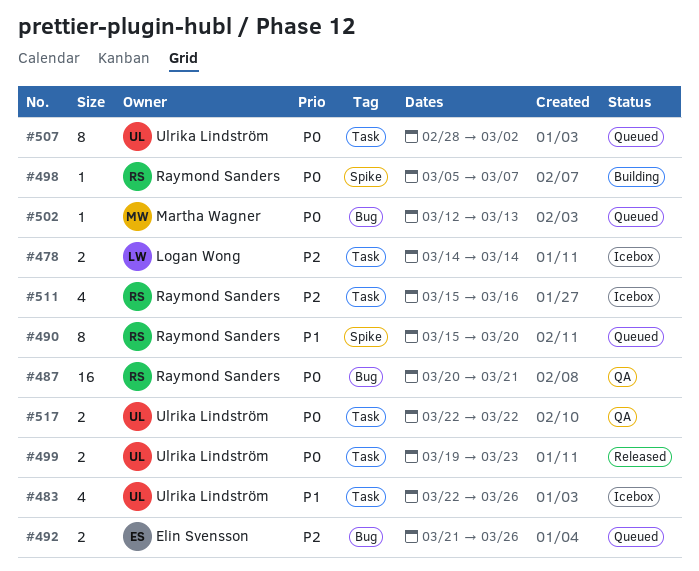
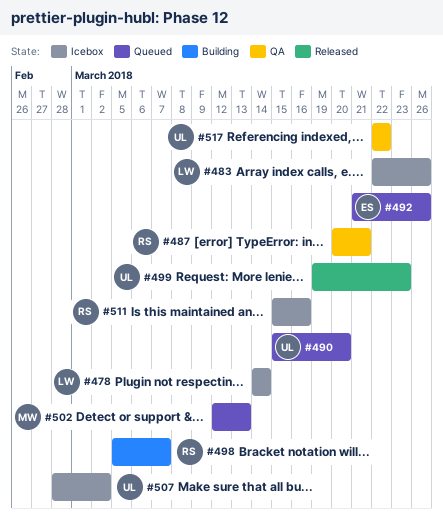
#483, owner: Ulrika Lindström -> Logan Wong
#490, owner: Raymond Sanders -> Ulrika Lindström
#507, status: Queued -> Icebox

